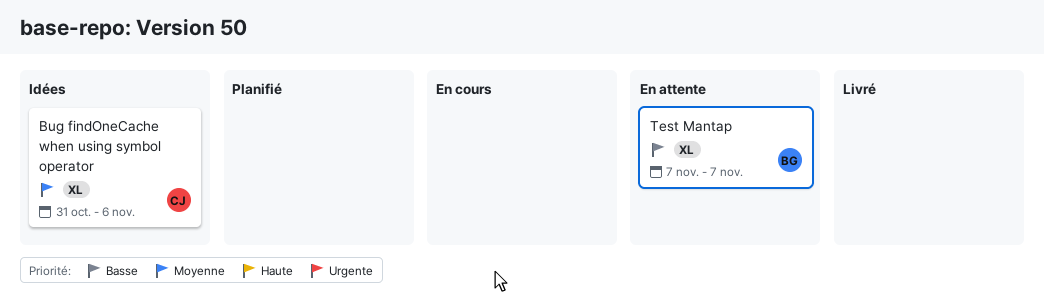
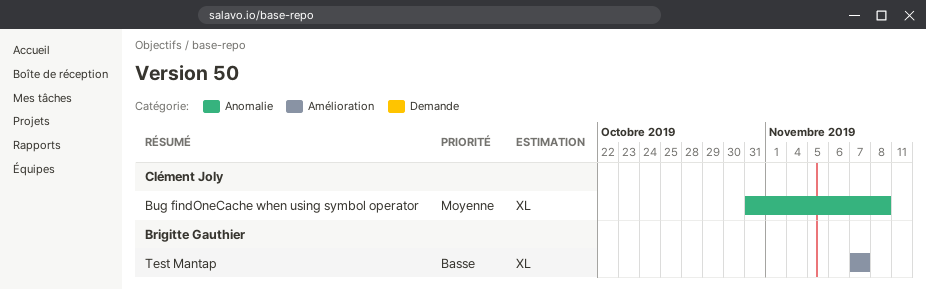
Bug findOneCache when using symbol operator, due: Nov 6 -> Nov 8

